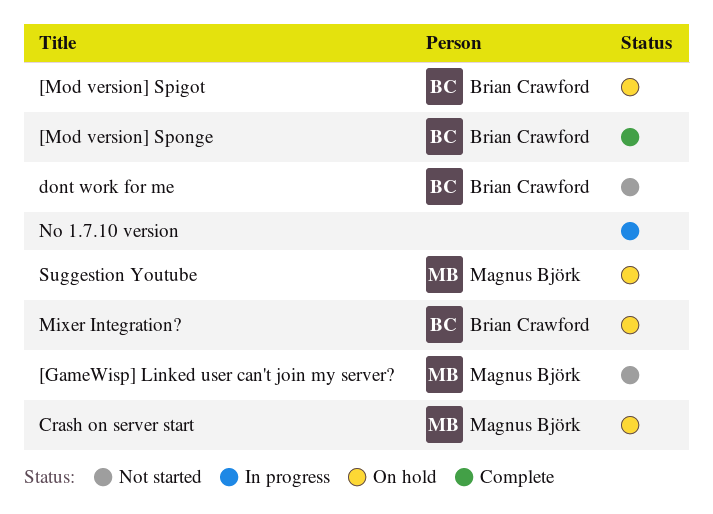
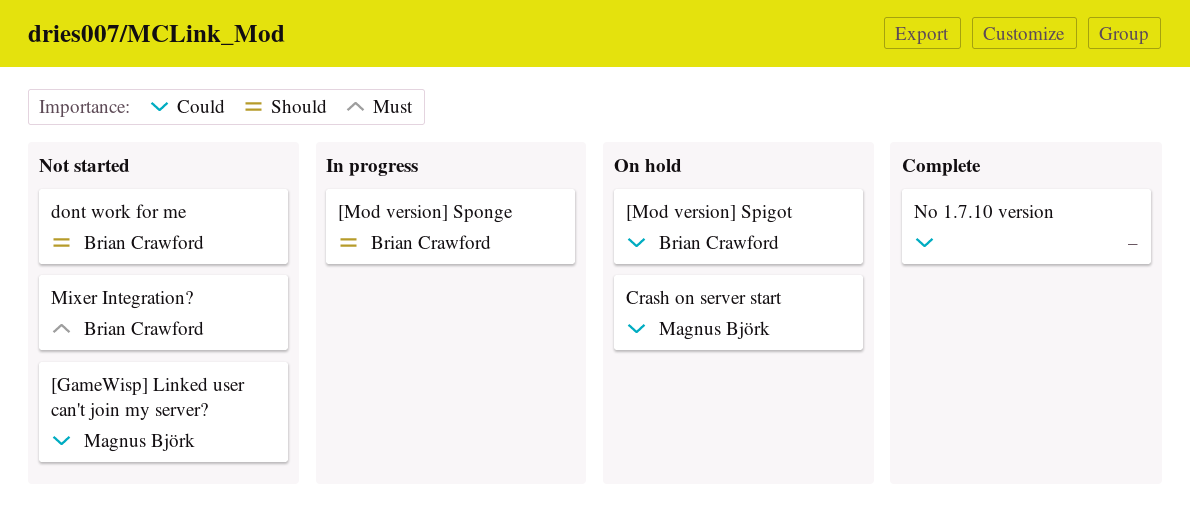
[Mod version] Sponge, status: Complete -> In progress
Mixer Integration?, status: On hold -> Not started
No 1.7.10 version, status: In progress -> Complete
Suggestion Youtube: present -> none

